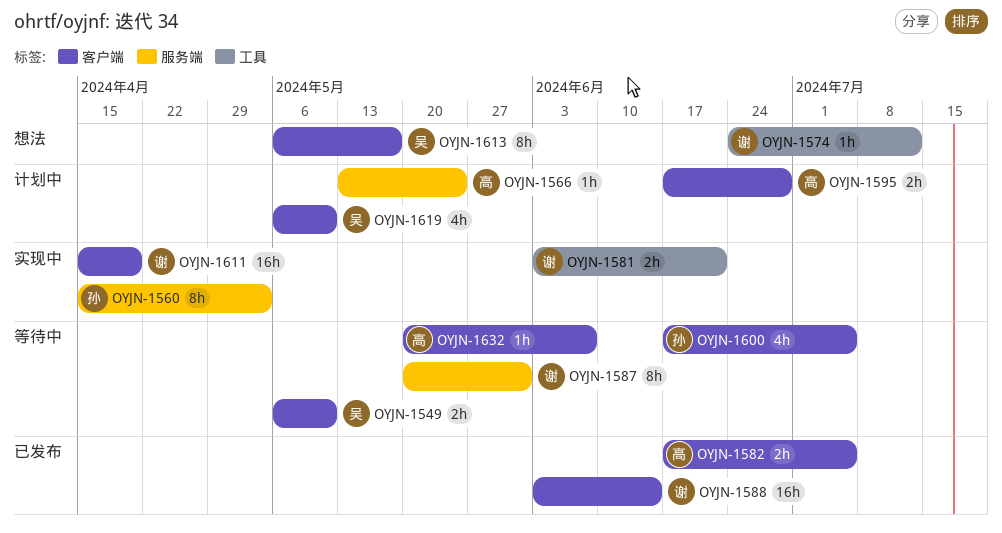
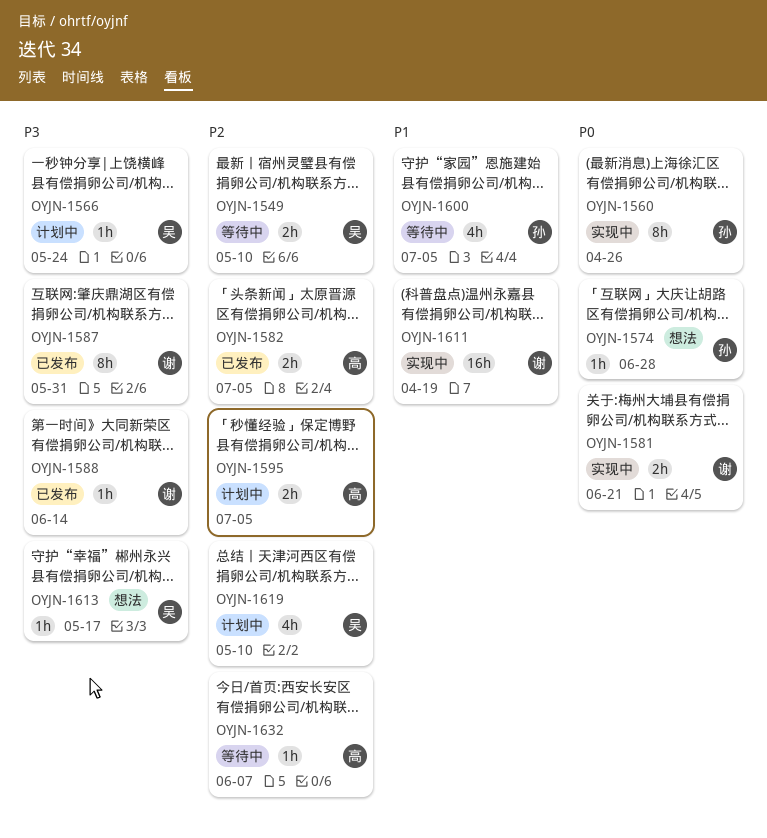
OYJN-1560, due: May 3 -> Apr 26
OYJN-1566, owner: 高 -> 吴
OYJN-1574, owner: 谢 -> 孙
OYJN-1574, due: Jul 12 -> Jun 28
OYJN-1587, status: 等待中 -> 已发布
OYJN-1588, estimate: 16h -> 1h
OYJN-1595, due: Jun 28 -> Jul 5
OYJN-1613, estimate: 8h -> 1h

